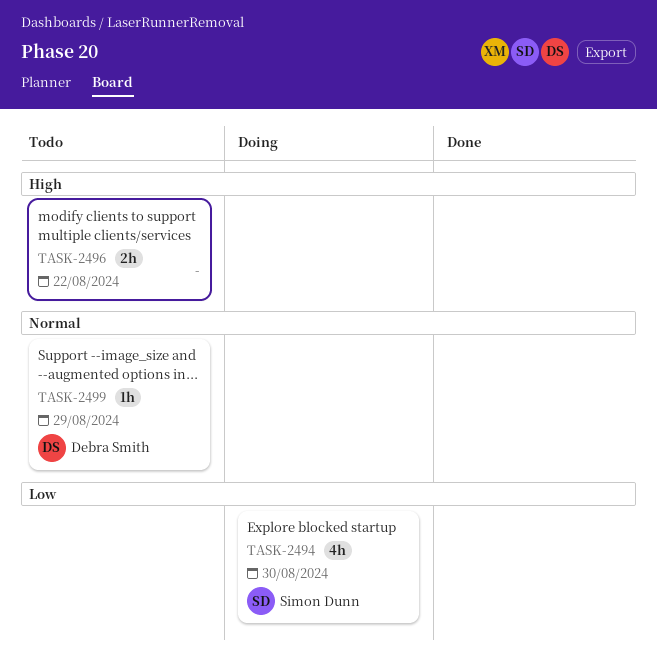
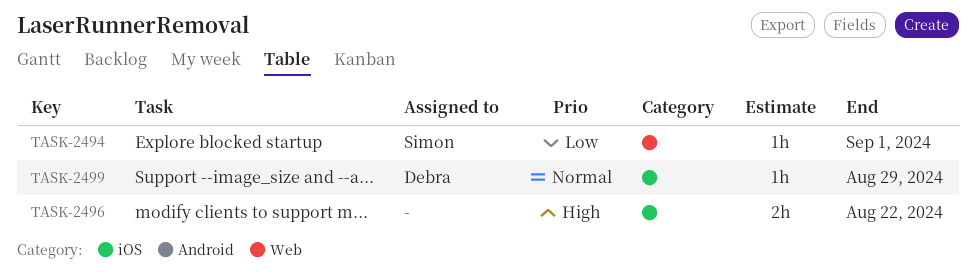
TASK-2494, estimate: 4h -> 1h
TASK-2494, due: Aug 30 -> Sep 1

